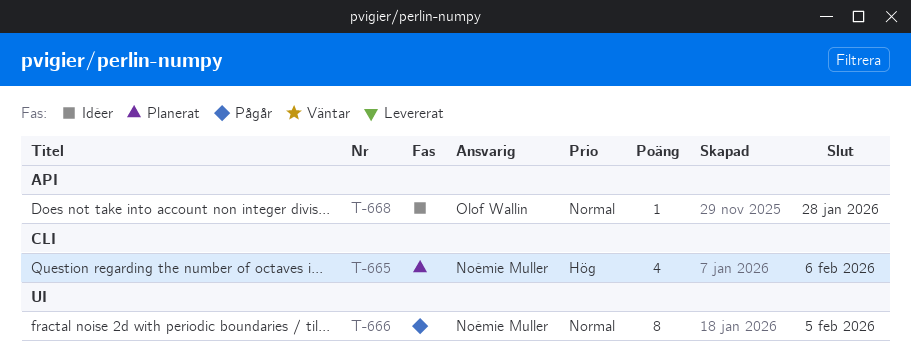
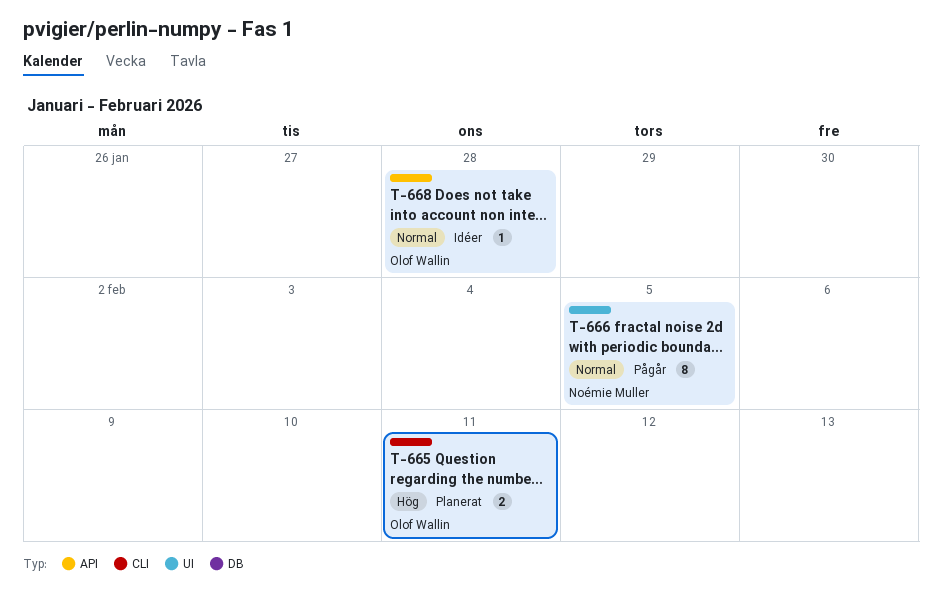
T-665, owner: Noémie Muller -> Olof Wallin
T-665, estimate: 4 -> 2
T-665, due: Feb 6 -> Feb 11

